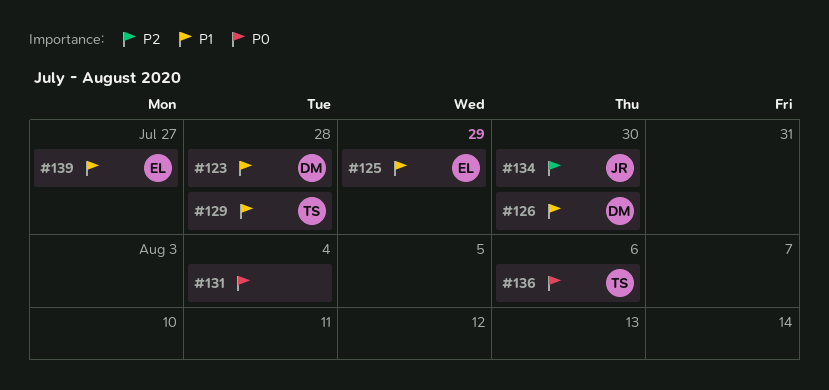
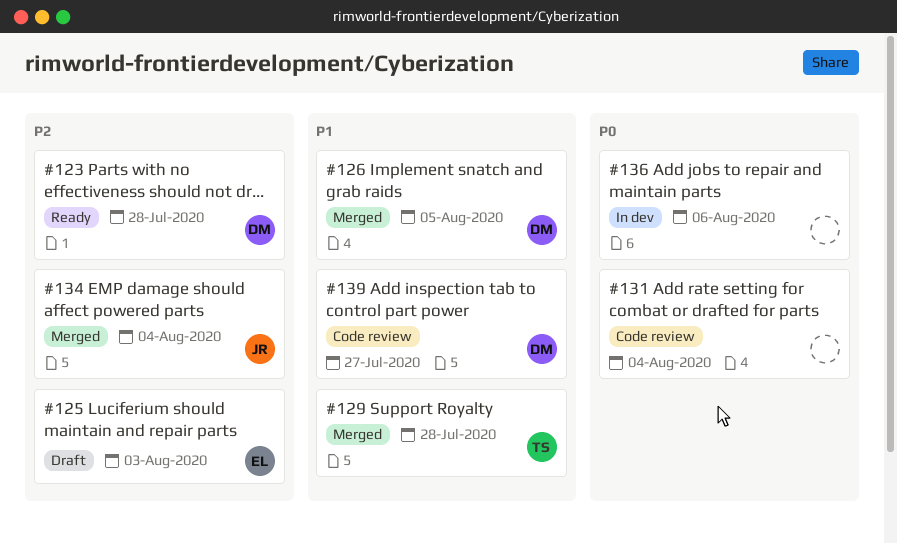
#123, priority: P1 -> P2
#125, priority: P1 -> P2
#125, due: Jul 29 -> Aug 3
#126, due: Jul 30 -> Aug 5
#134, due: Jul 30 -> Aug 4
#136, owner: TS -> none
#139, owner: EL -> DM

